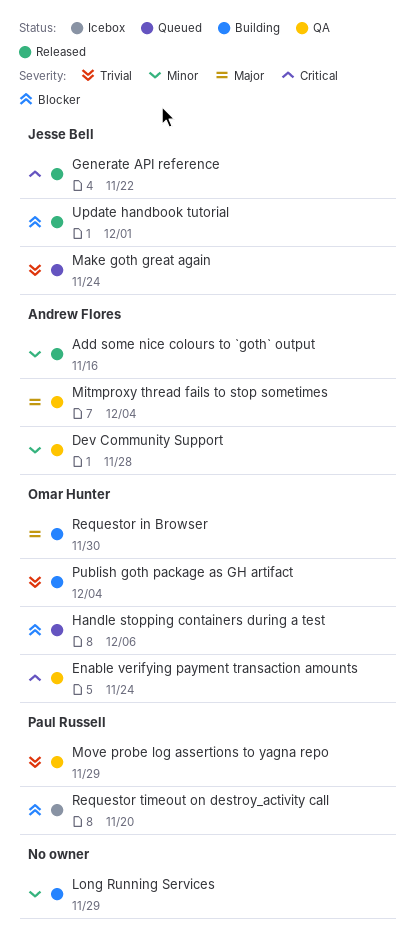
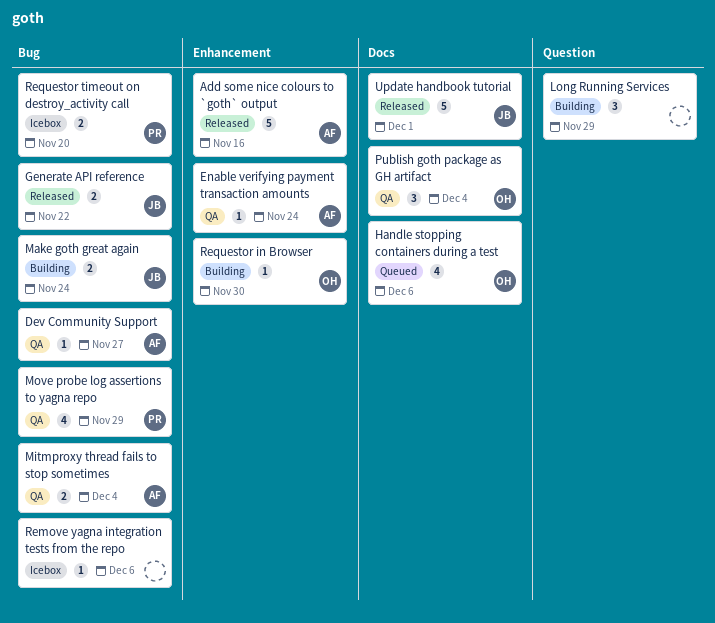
Dev Community Support, due: Nov 28 -> Nov 27
Enable verifying payment transaction amounts, owner: Omar Hunter -> Andrew Flores
Make goth great again, status: Queued -> Building
Publish goth package as GH artifact, status: Building -> QA
Remove yagna integration tests from the repo: none -> present

